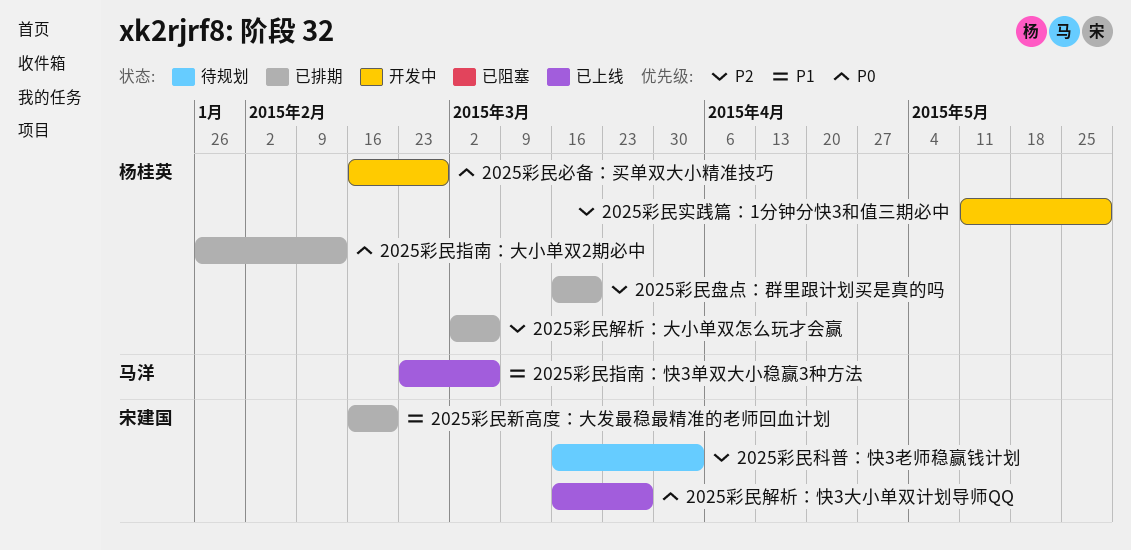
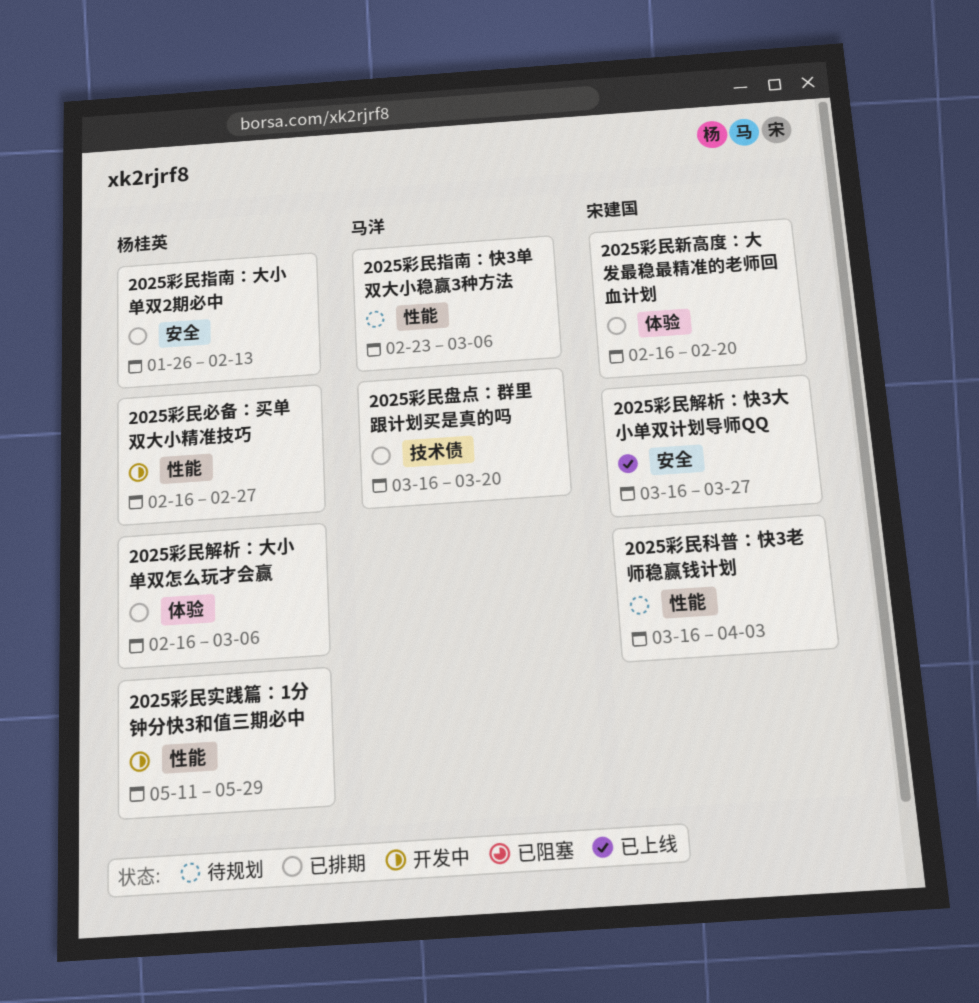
2025彩民指南：快3单双大小稳赢3种方法, status: 已上线 -> 待规划
2025彩民盘点：群里跟计划买是真的吗, owner: 杨桂英 -> 马洋
2025彩民解析：大小单双怎么玩才会赢, start: Mar 2 -> Feb 16

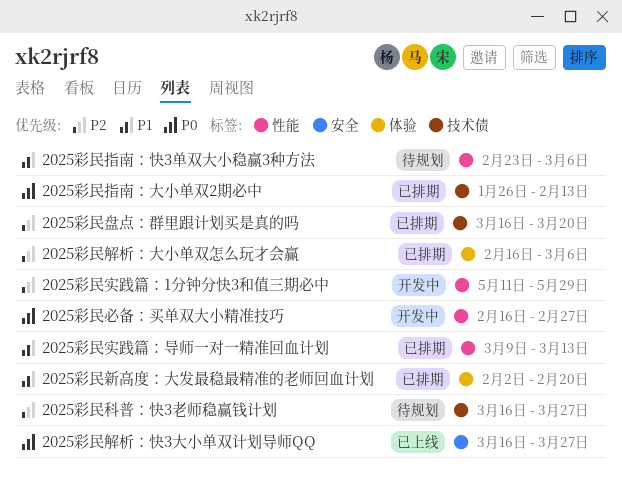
2025彩民实践篇：导师一对一精准回血计划: none -> present
2025彩民指南：大小单双2期必中, label: 安全 -> 技术债
2025彩民新高度：大发最稳最精准的老师回血计划, start: Feb 16 -> Feb 2
2025彩民科普：快3老师稳赢钱计划, label: 性能 -> 技术债
2025彩民科普：快3老师稳赢钱计划, due: Apr 3 -> Mar 27

